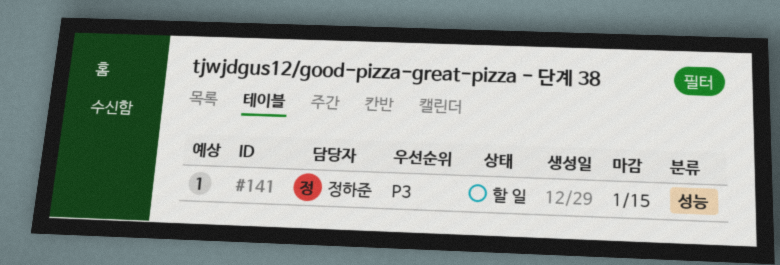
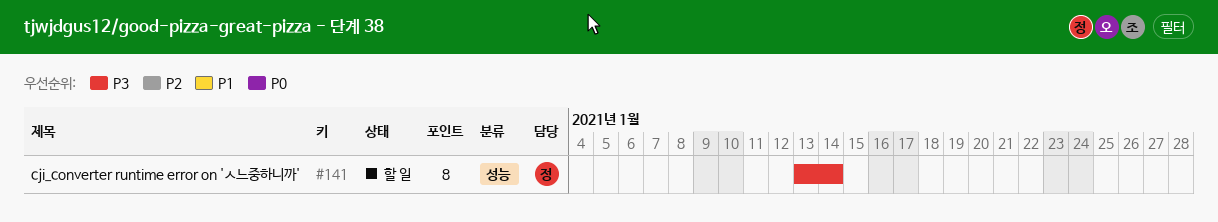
#141, estimate: 1 -> 8
#141, due: Jan 15 -> Jan 14

